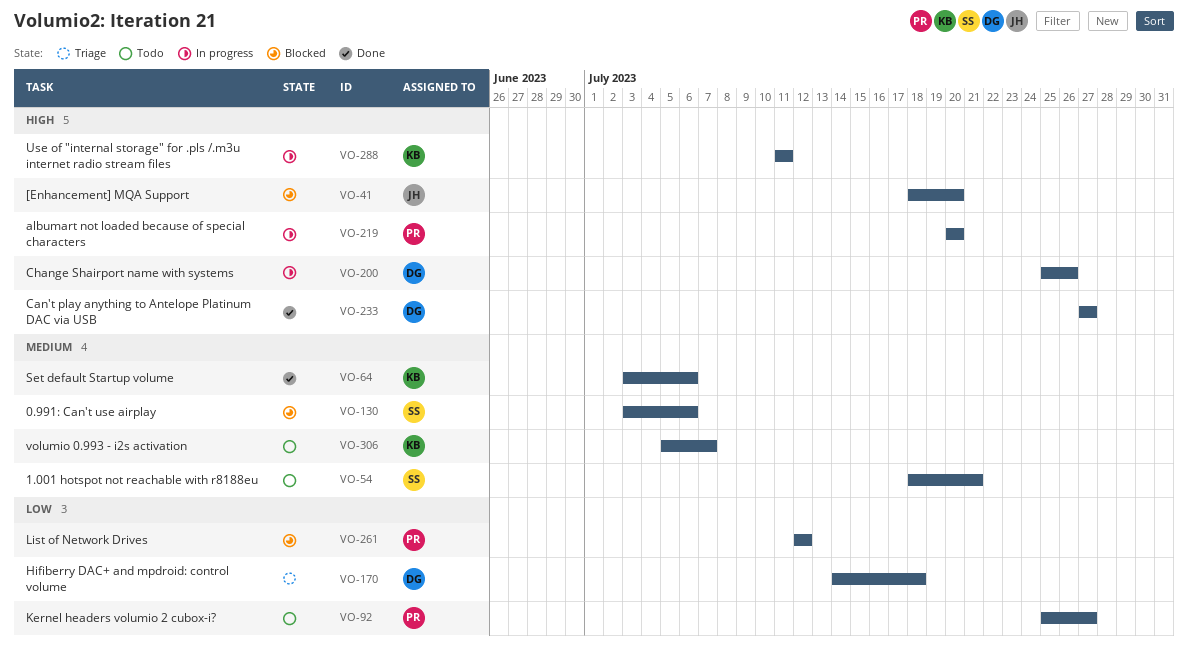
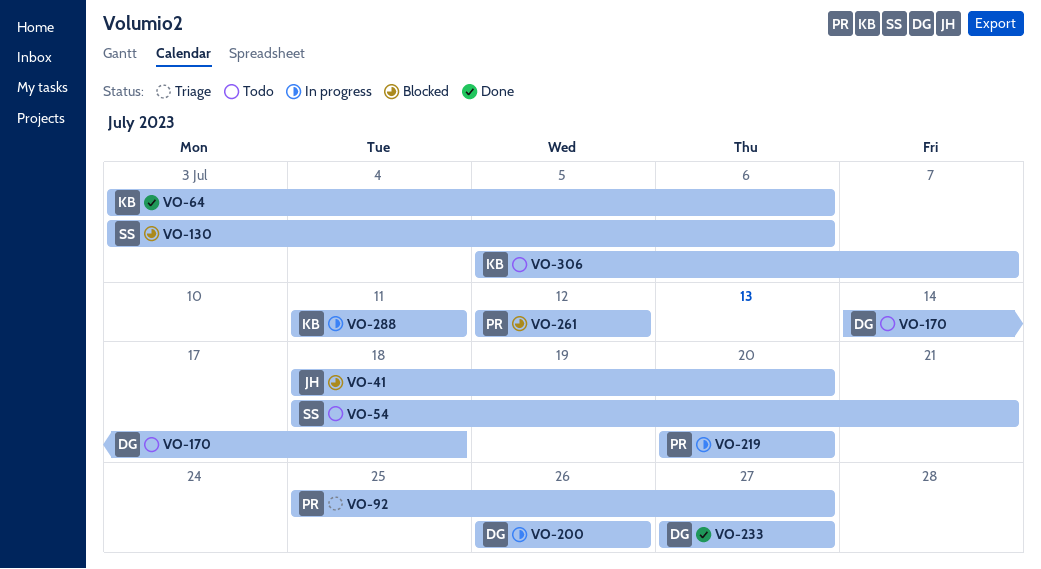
VO-92, status: Todo -> Triage
VO-170, status: Triage -> Todo
VO-200, start: Jul 25 -> Jul 26

